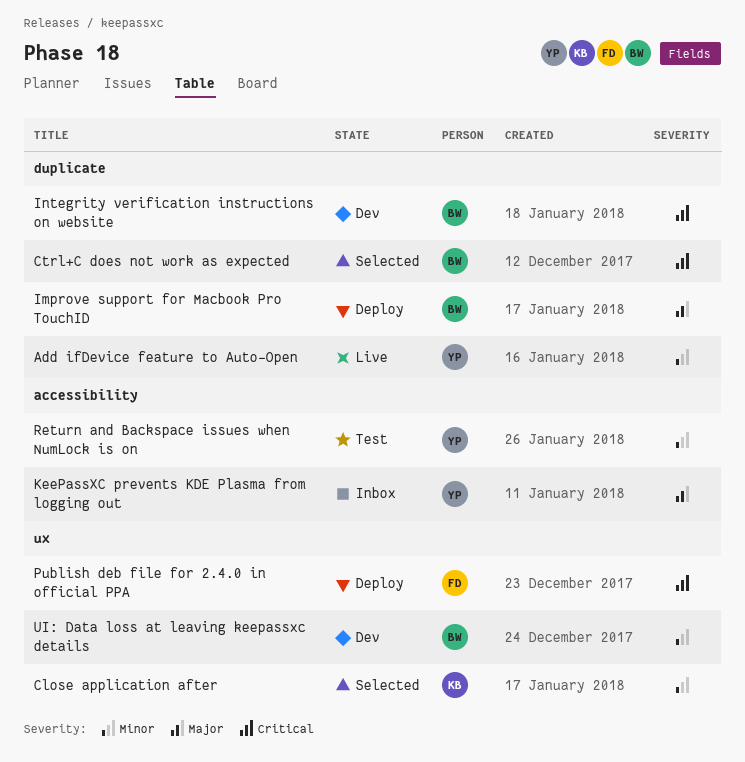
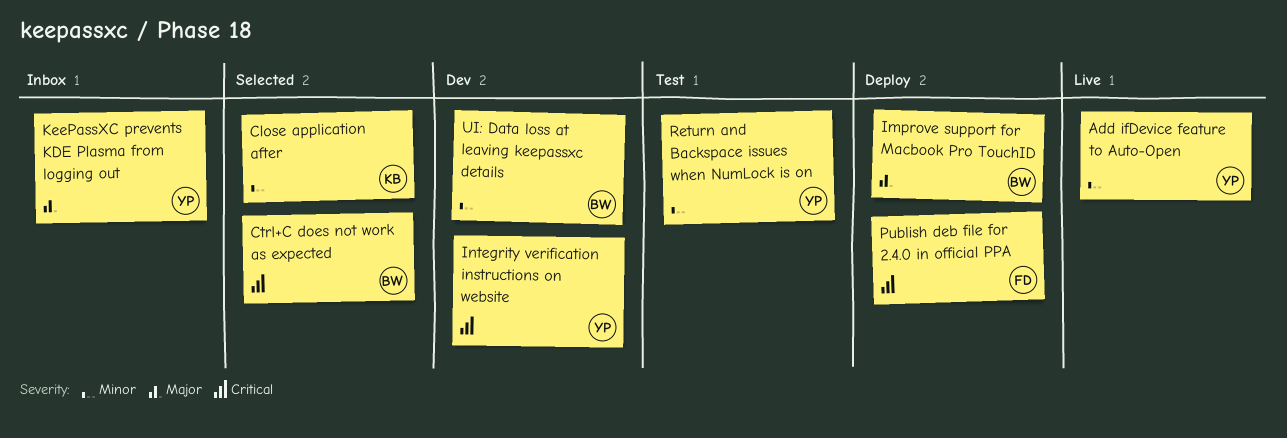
Integrity verification instructions on website, owner: BW -> YP

